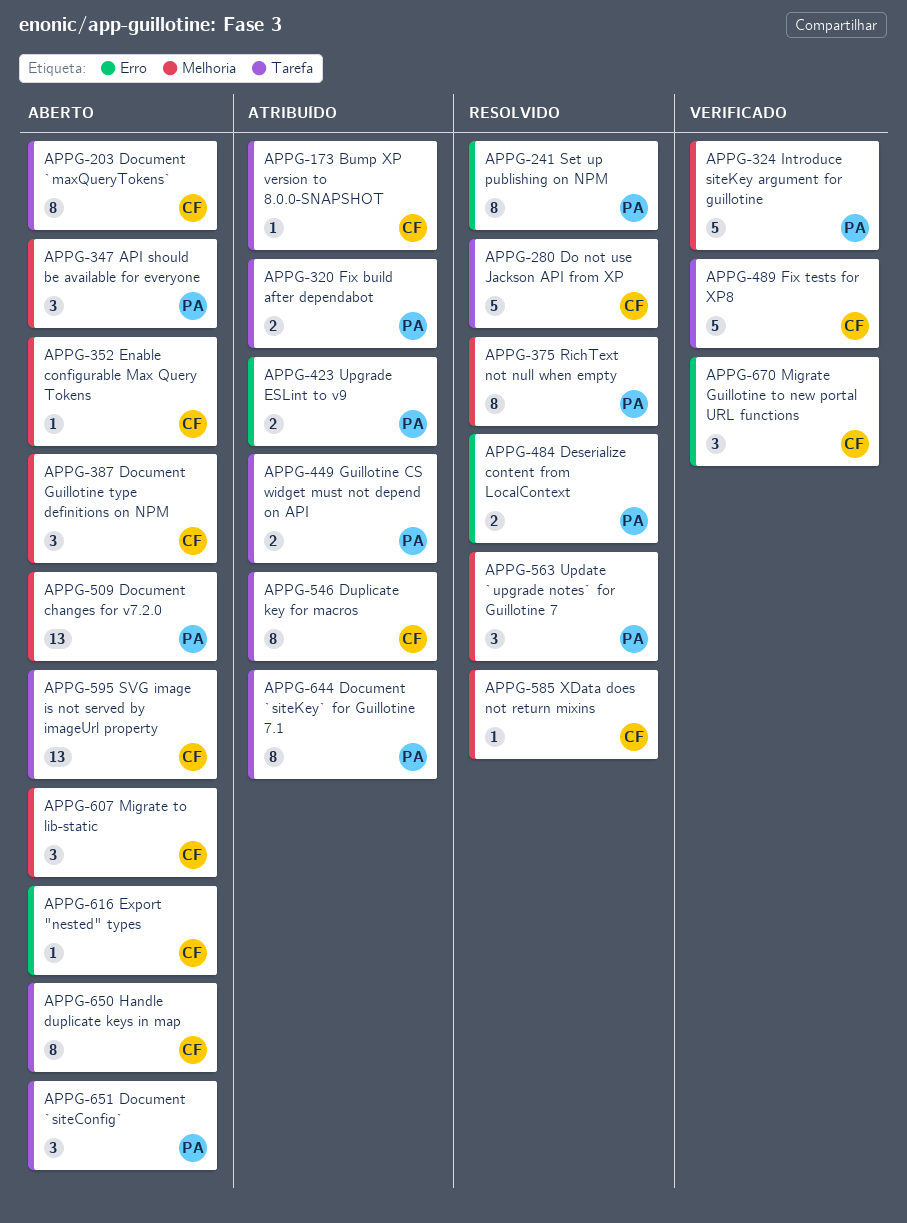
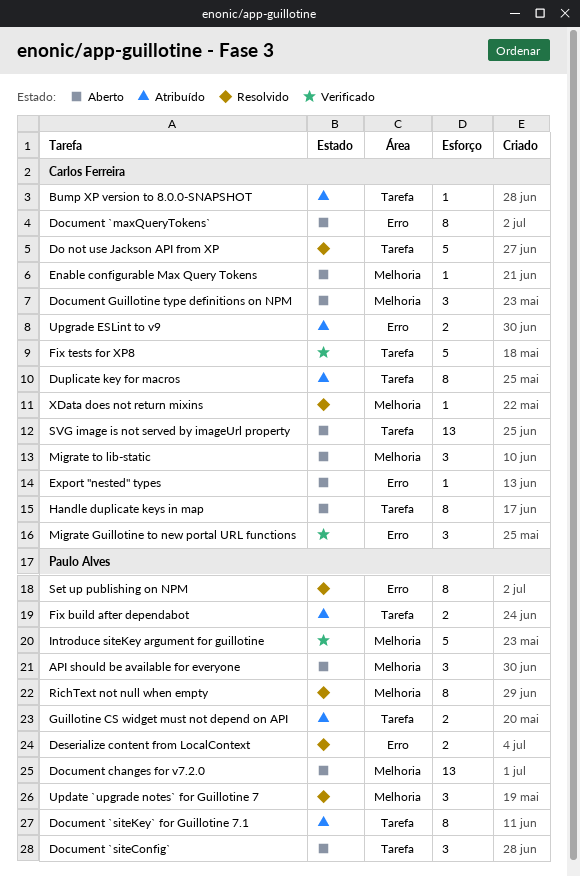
Document `maxQueryTokens`, label: Tarefa -> Erro
Upgrade ESLint to v9, owner: Paulo Alves -> Carlos Ferreira

